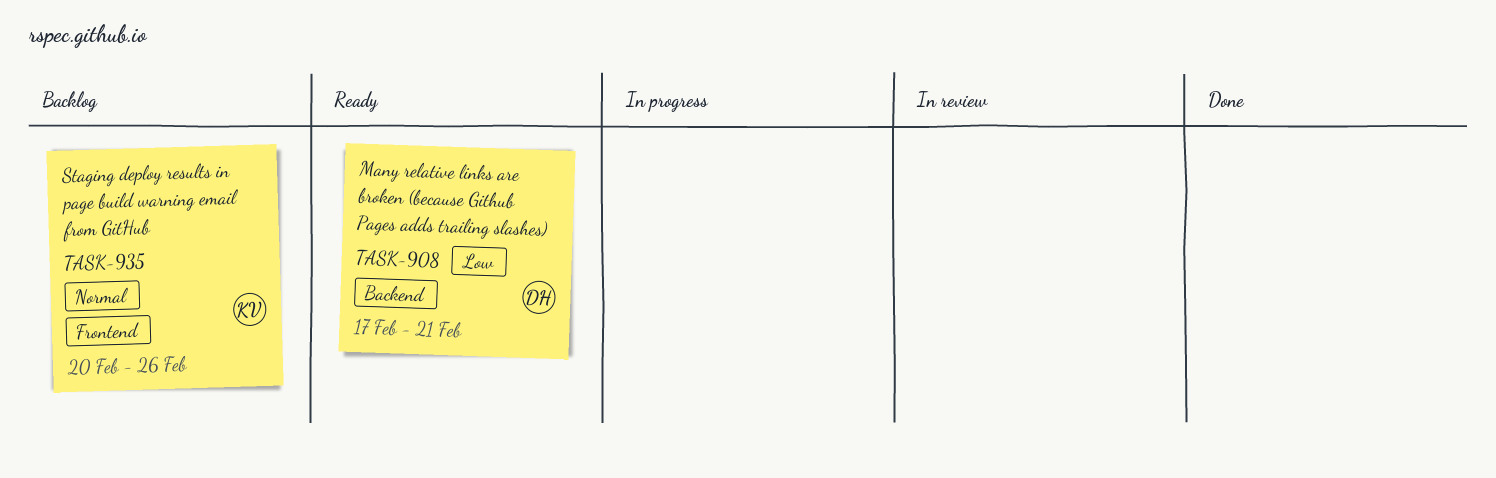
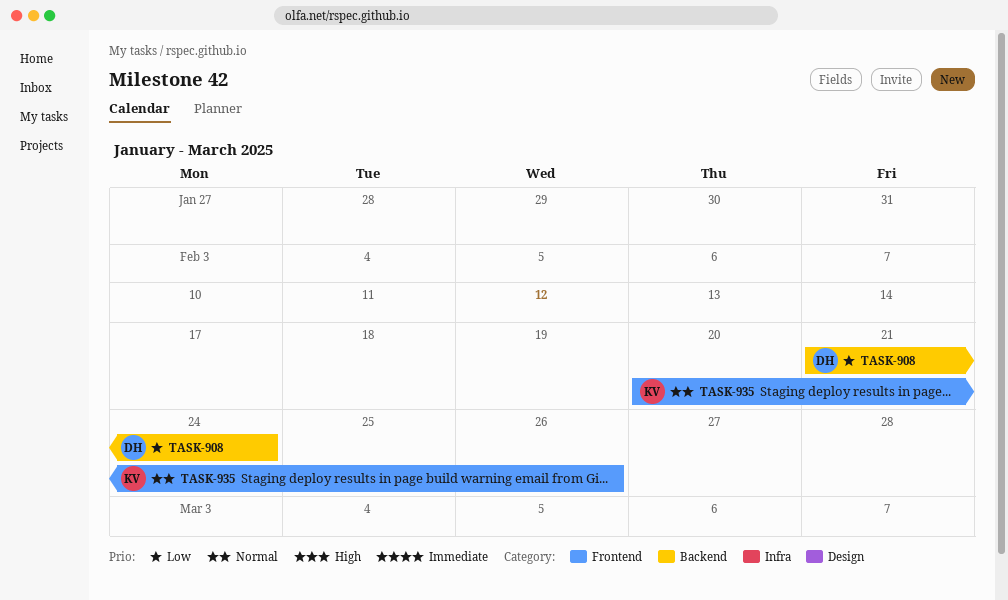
TASK-908, start: Feb 17 -> Feb 21
TASK-908, due: Feb 21 -> Feb 24

